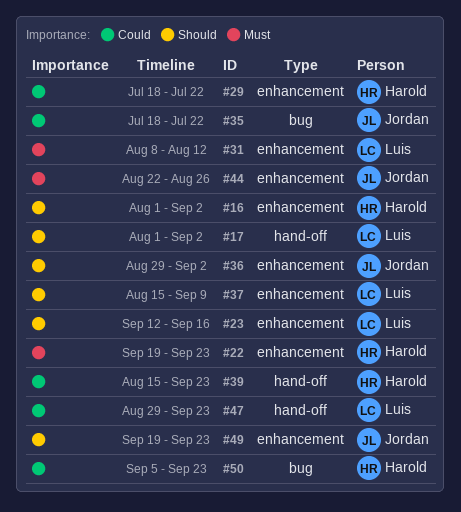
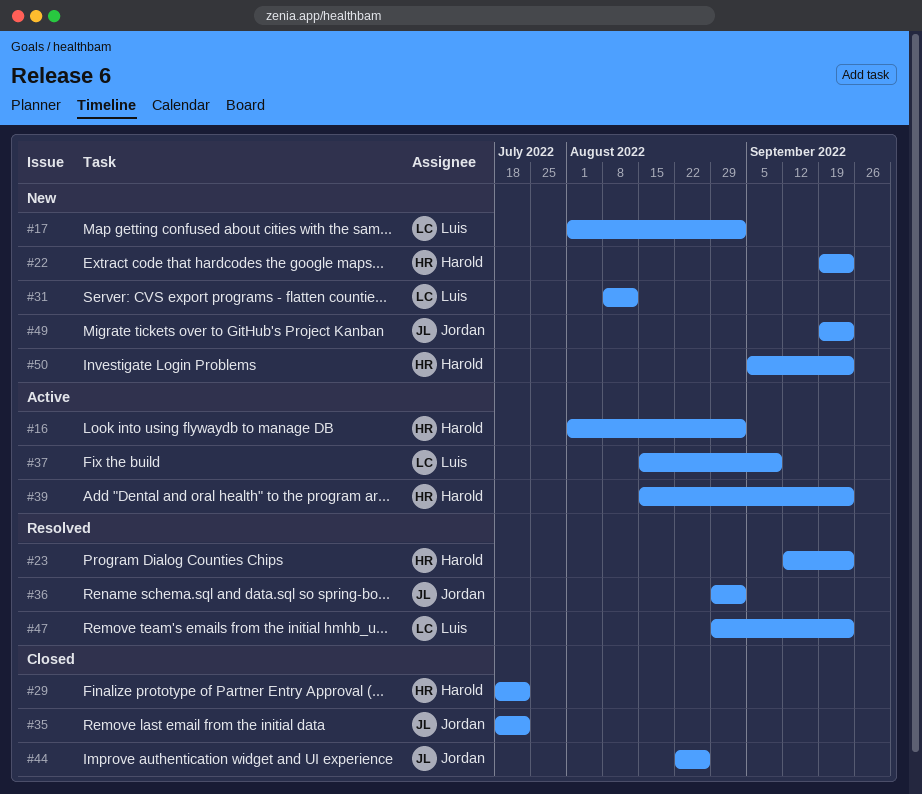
#23, owner: Luis -> Harold
#23, due: Sep 16 -> Sep 23

